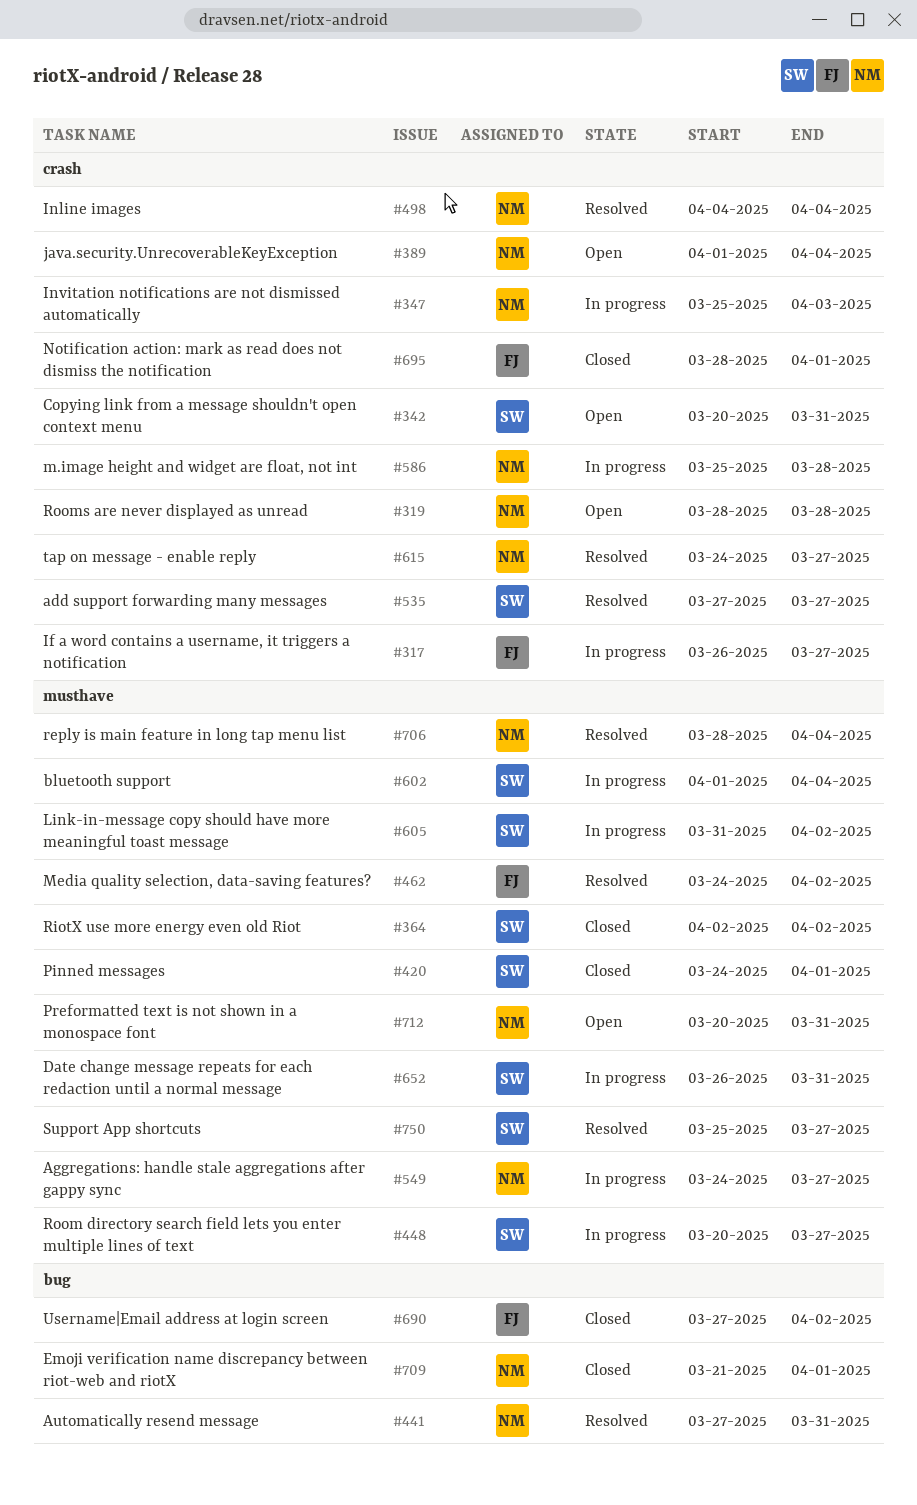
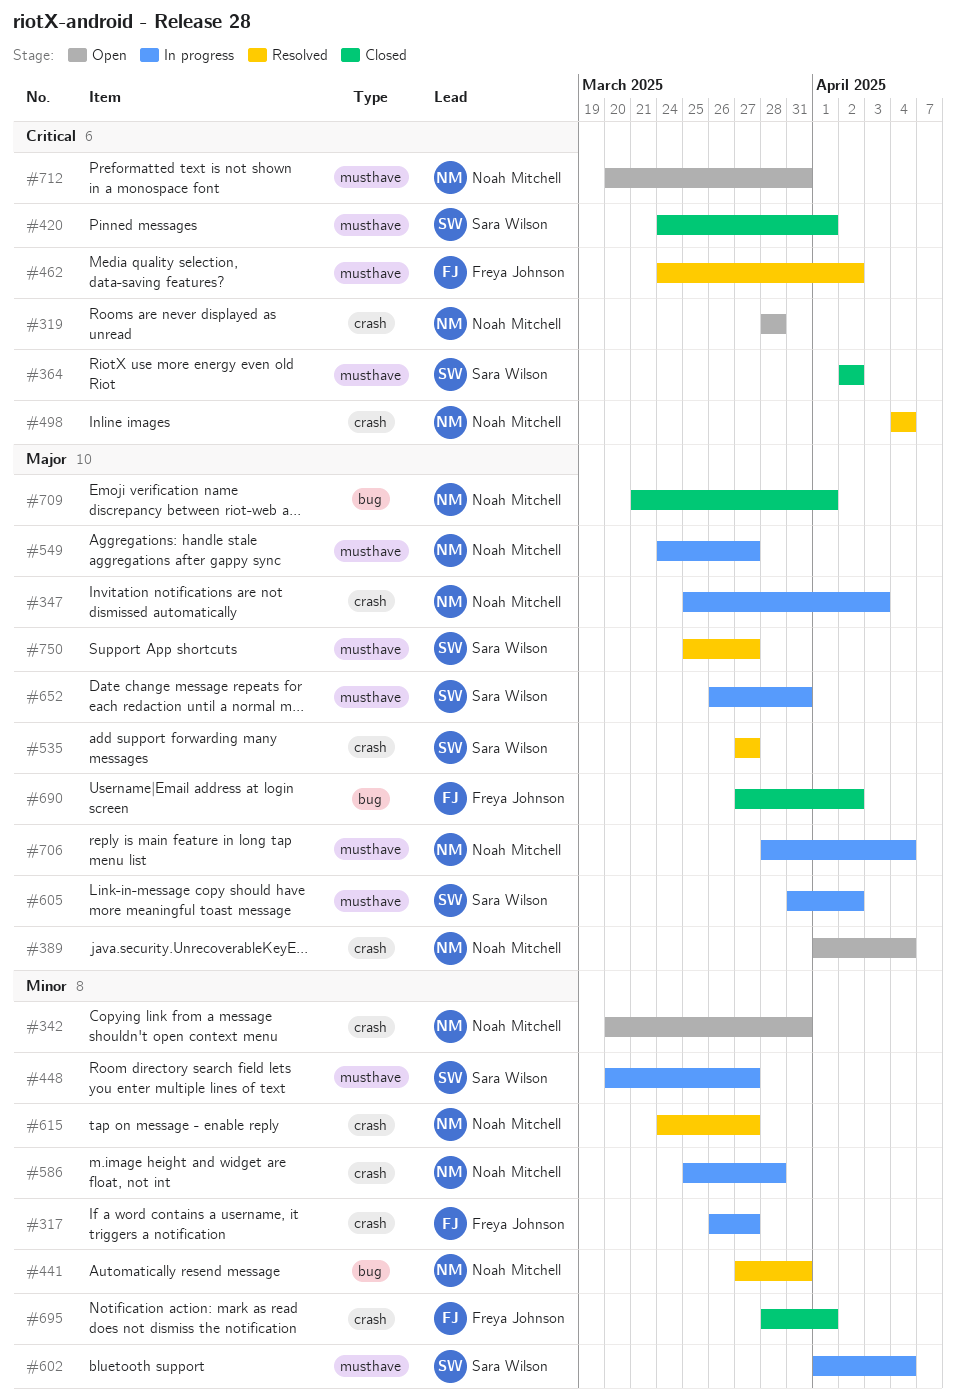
#342, owner: Sara Wilson -> Noah Mitchell
#706, status: Resolved -> In progress

